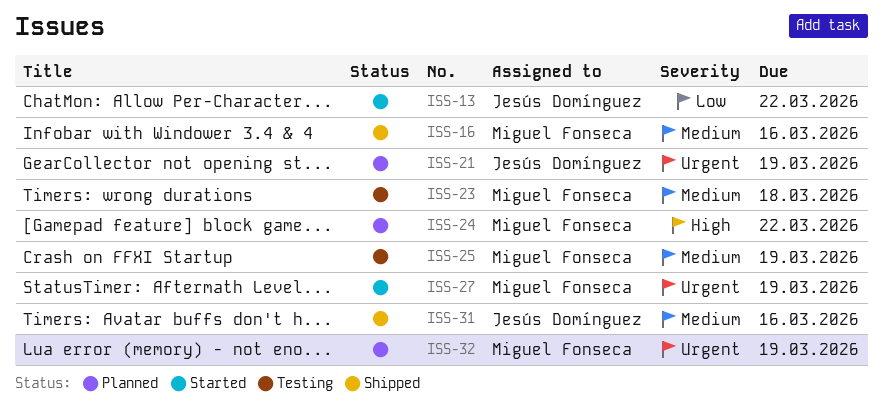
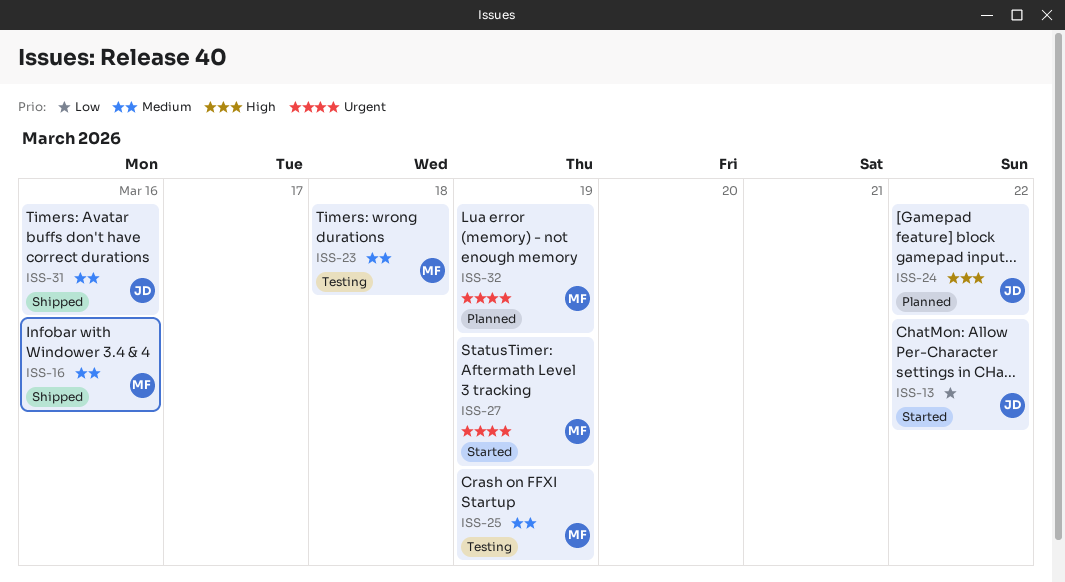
ISS-21: present -> none
ISS-24, owner: Miguel Fonseca -> Jesús Domínguez

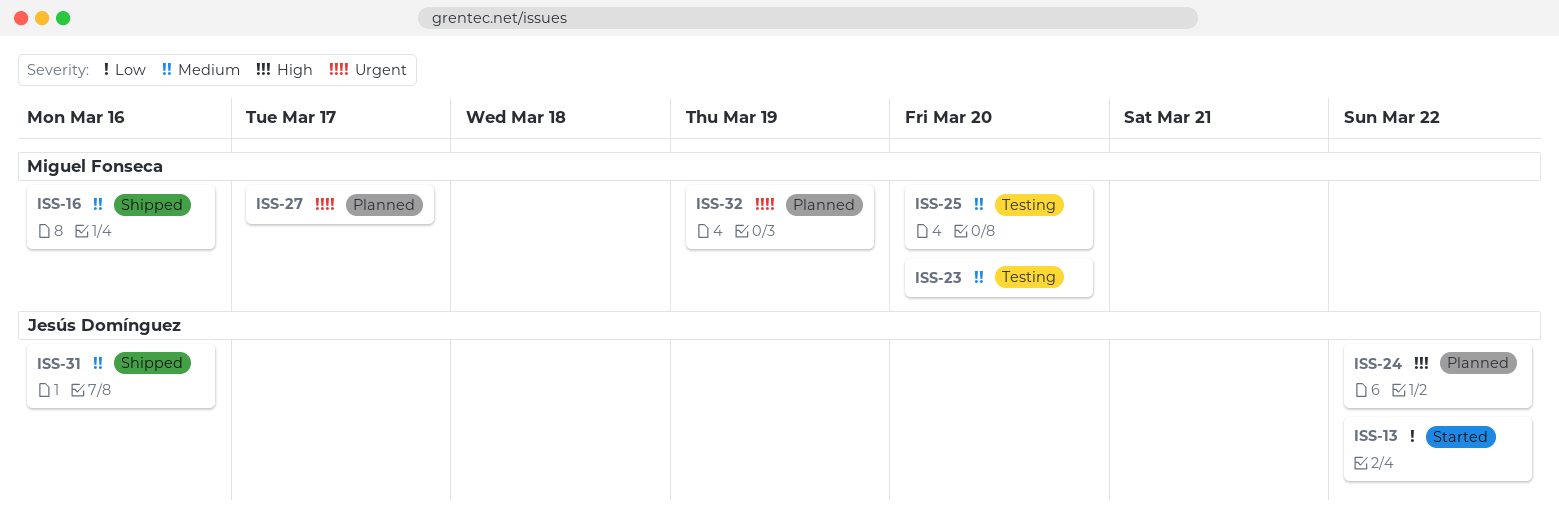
ISS-23, due: Mar 18 -> Mar 20
ISS-25, due: Mar 19 -> Mar 20
ISS-27, status: Started -> Planned
ISS-27, due: Mar 19 -> Mar 17

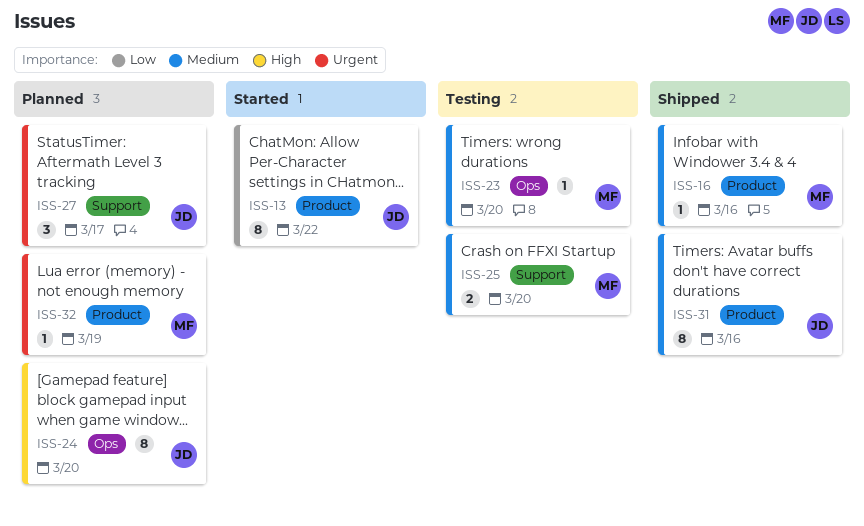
ISS-24, due: Mar 22 -> Mar 20
ISS-27, owner: Miguel Fonseca -> Jesús Domínguez

